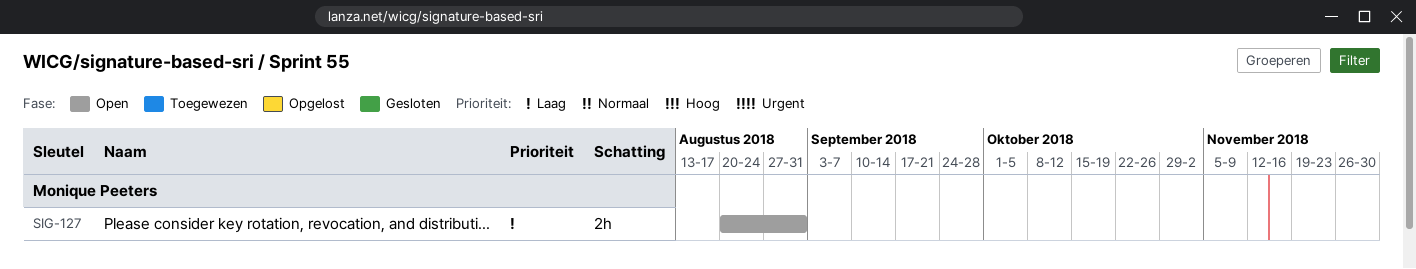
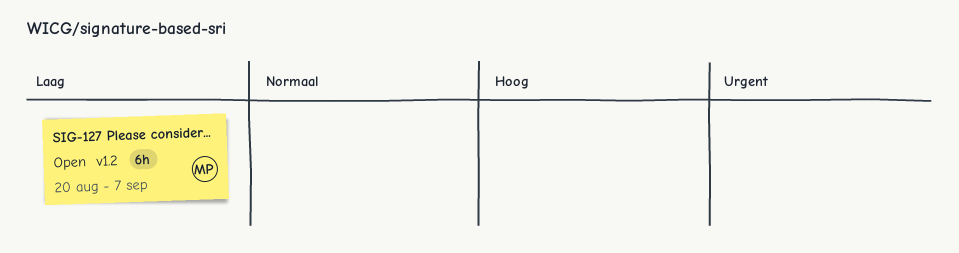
SIG-127, estimate: 2h -> 6h
SIG-127, due: Aug 31 -> Sep 7

